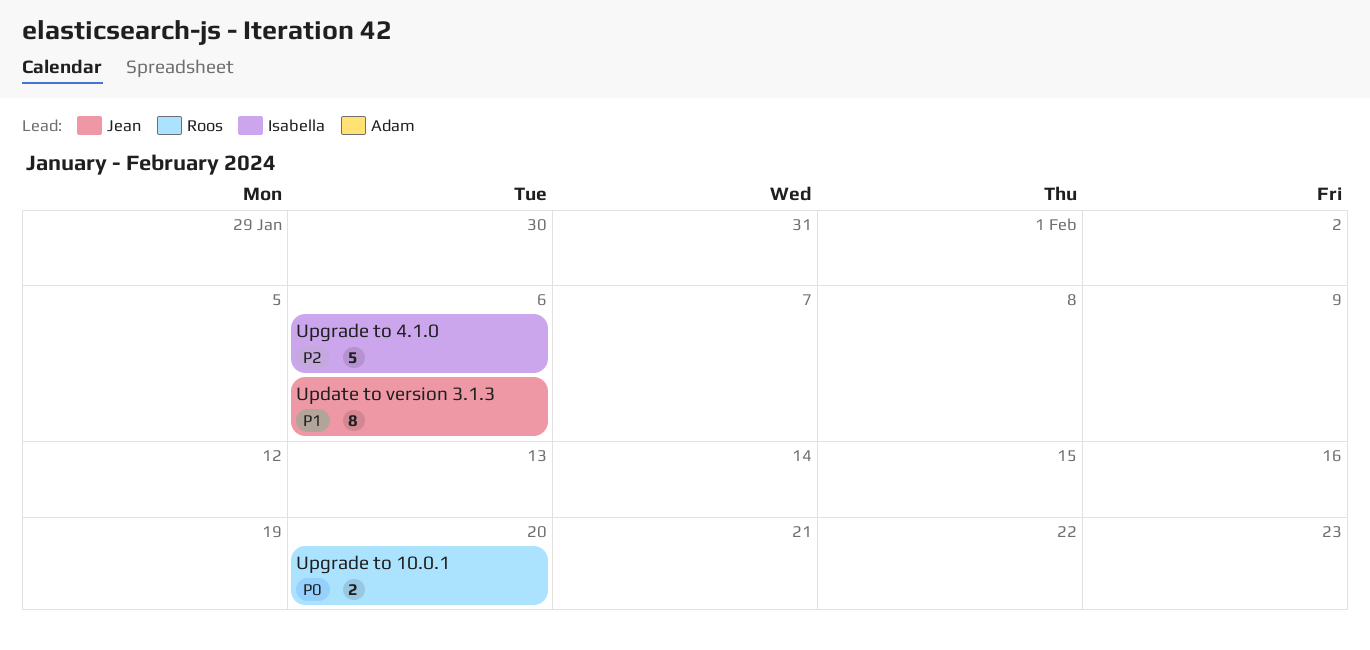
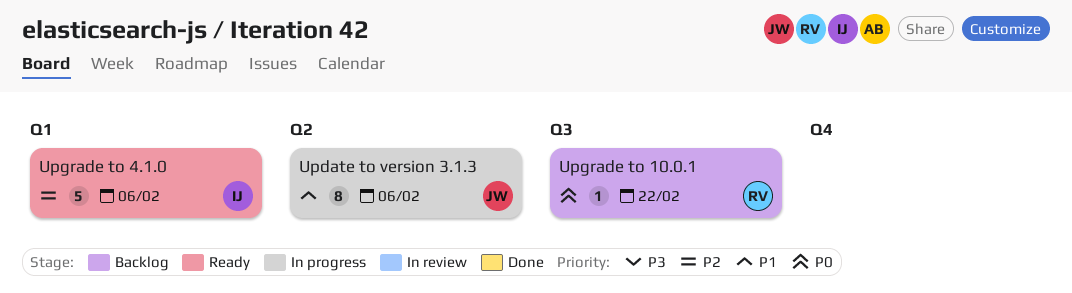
Upgrade to 10.0.1, estimate: 2 -> 1
Upgrade to 10.0.1, due: Feb 20 -> Feb 22

